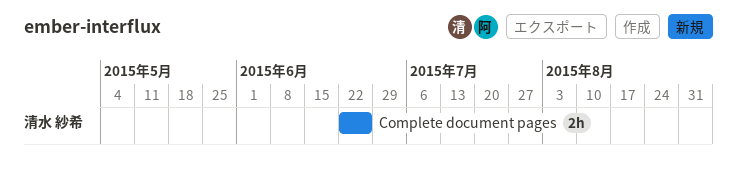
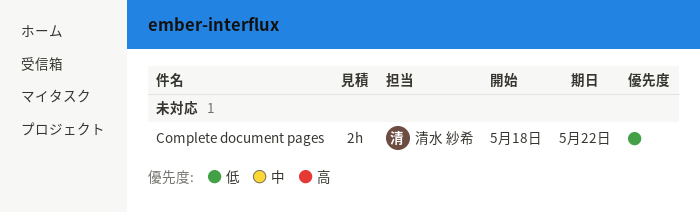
Complete document pages, start: Jun 22 -> May 18
Complete document pages, due: Jun 26 -> May 22

